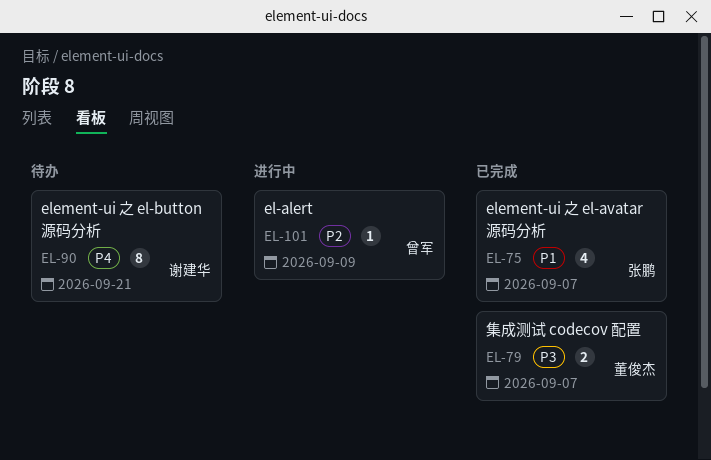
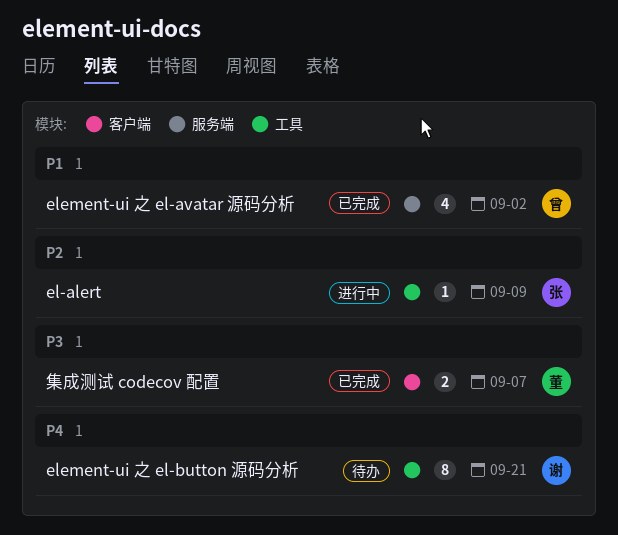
el-alert, owner: 曾军 -> 张鹏
element-ui 之 el-avatar 源码分析, owner: 张鹏 -> 曾军
element-ui 之 el-avatar 源码分析, due: Sep 7 -> Sep 2

